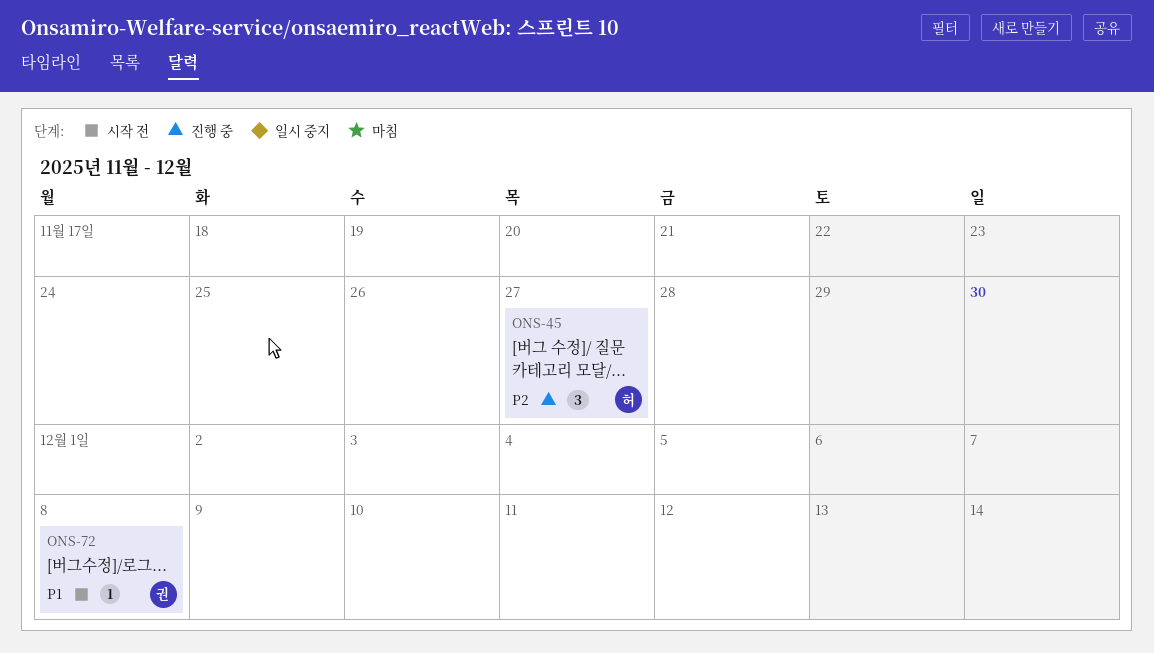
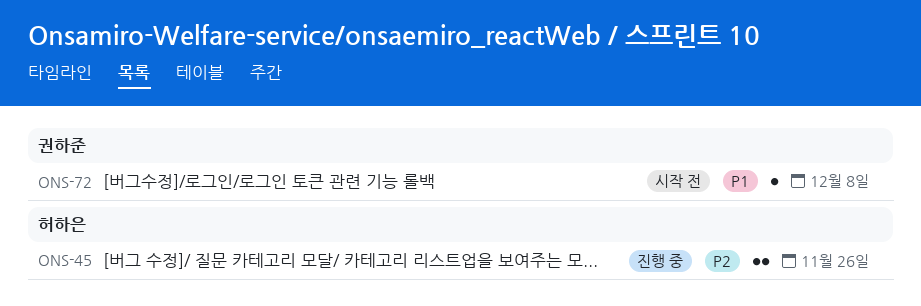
ONS-45, estimate: 3 -> 2
ONS-45, due: Nov 27 -> Nov 26

